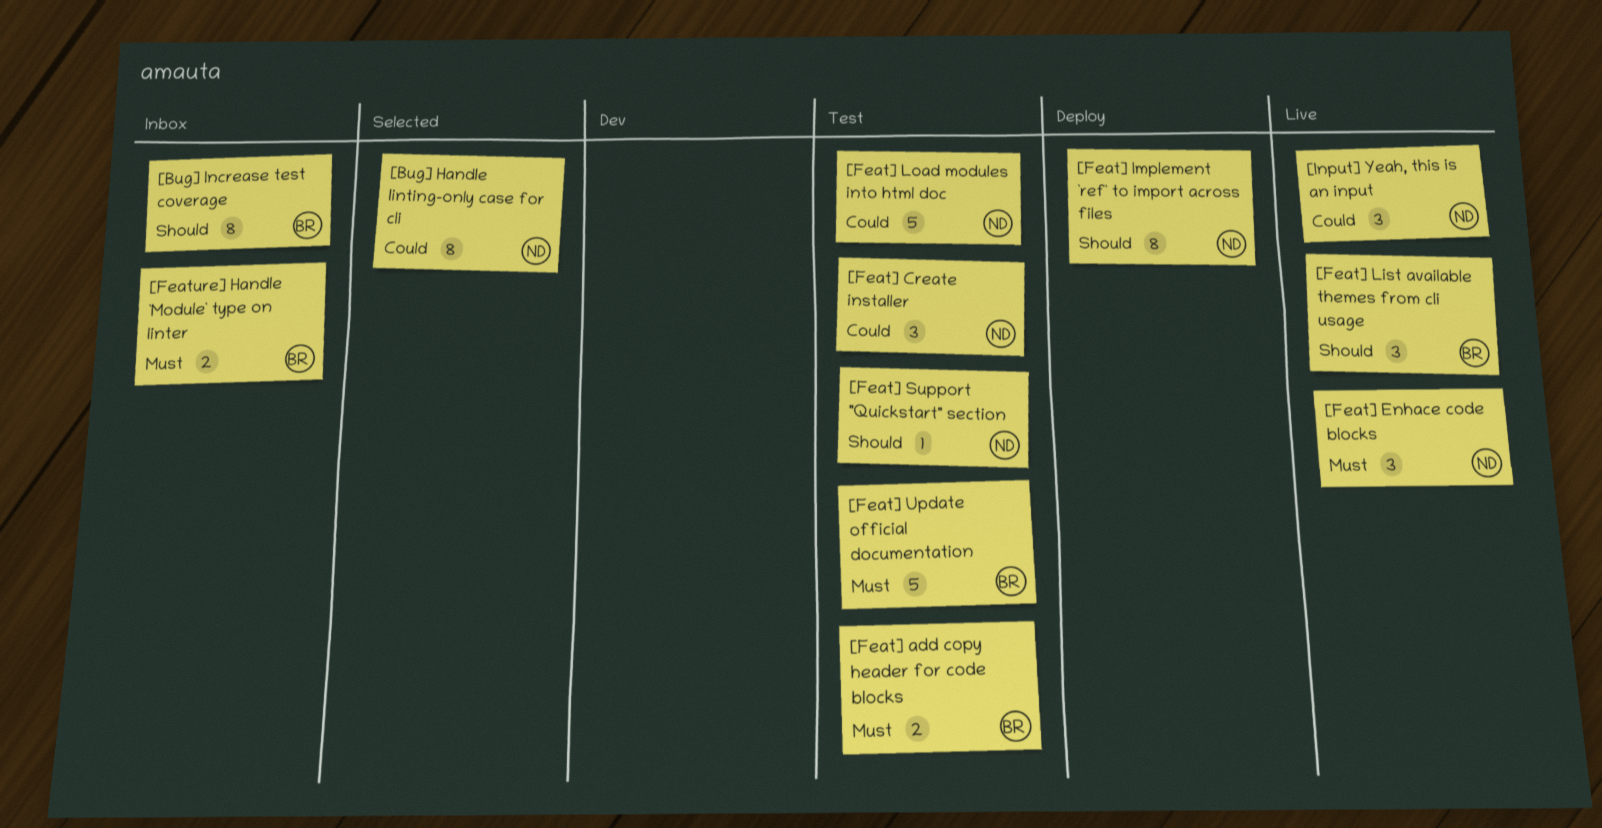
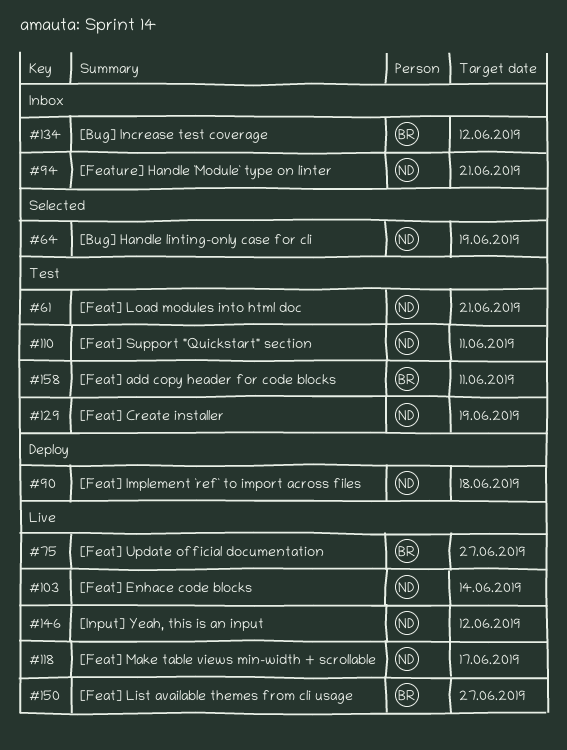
[Feat] Make table views min-width + scrollable: none -> present
[Feat] Update official documentation, status: Test -> Live
[Feature] Handle `Module` type on linter, owner: BR -> ND

